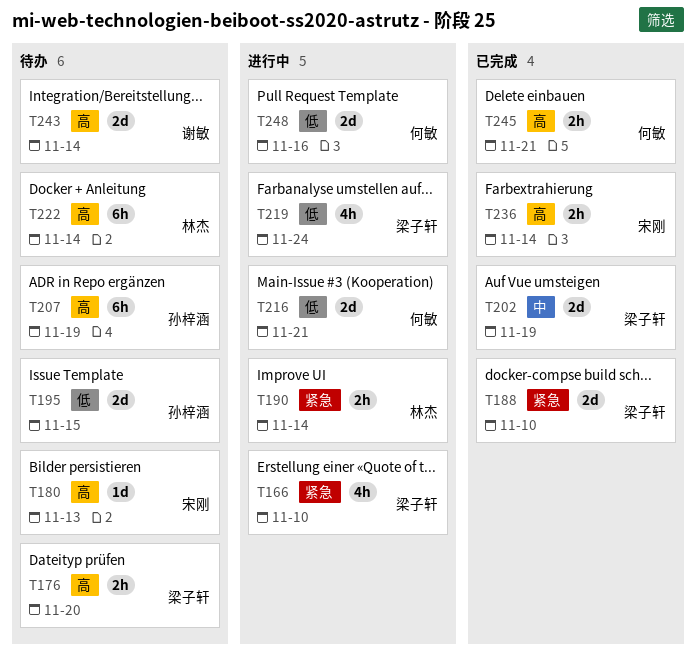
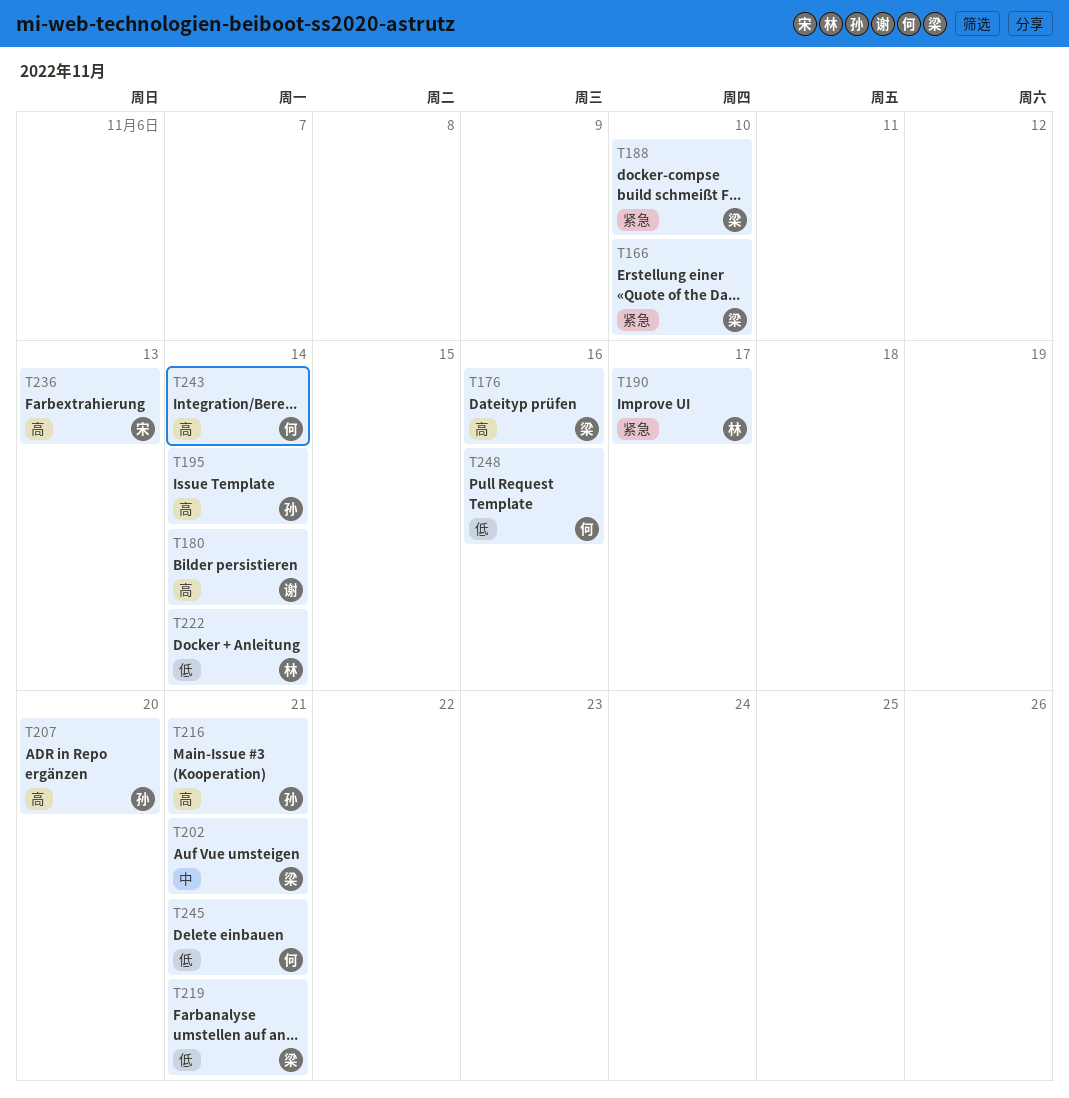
T176, due: Nov 20 -> Nov 16
T180, owner: 宋刚 -> 谢敏
T180, due: Nov 13 -> Nov 14
T190, due: Nov 14 -> Nov 17
T195, priority: 低 -> 高
T195, due: Nov 15 -> Nov 14
T202, due: Nov 19 -> Nov 21
T207, due: Nov 19 -> Nov 20
T216, owner: 何敏 -> 孙梓涵
T216, priority: 低 -> 高
T219, due: Nov 24 -> Nov 21
T222, priority: 高 -> 低
T236, due: Nov 14 -> Nov 13
T243, owner: 谢敏 -> 何敏
T245, priority: 高 -> 低

